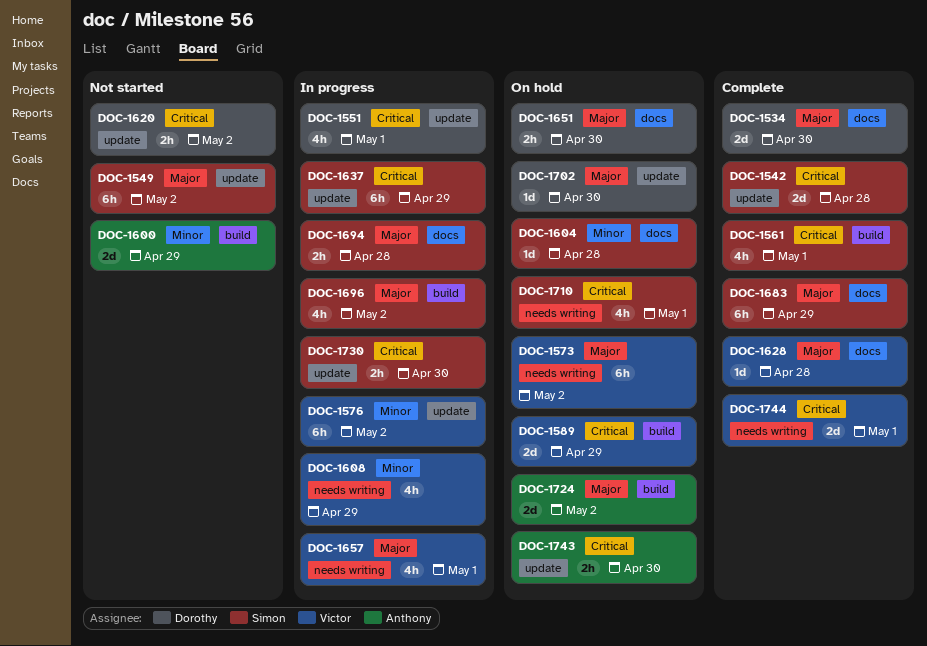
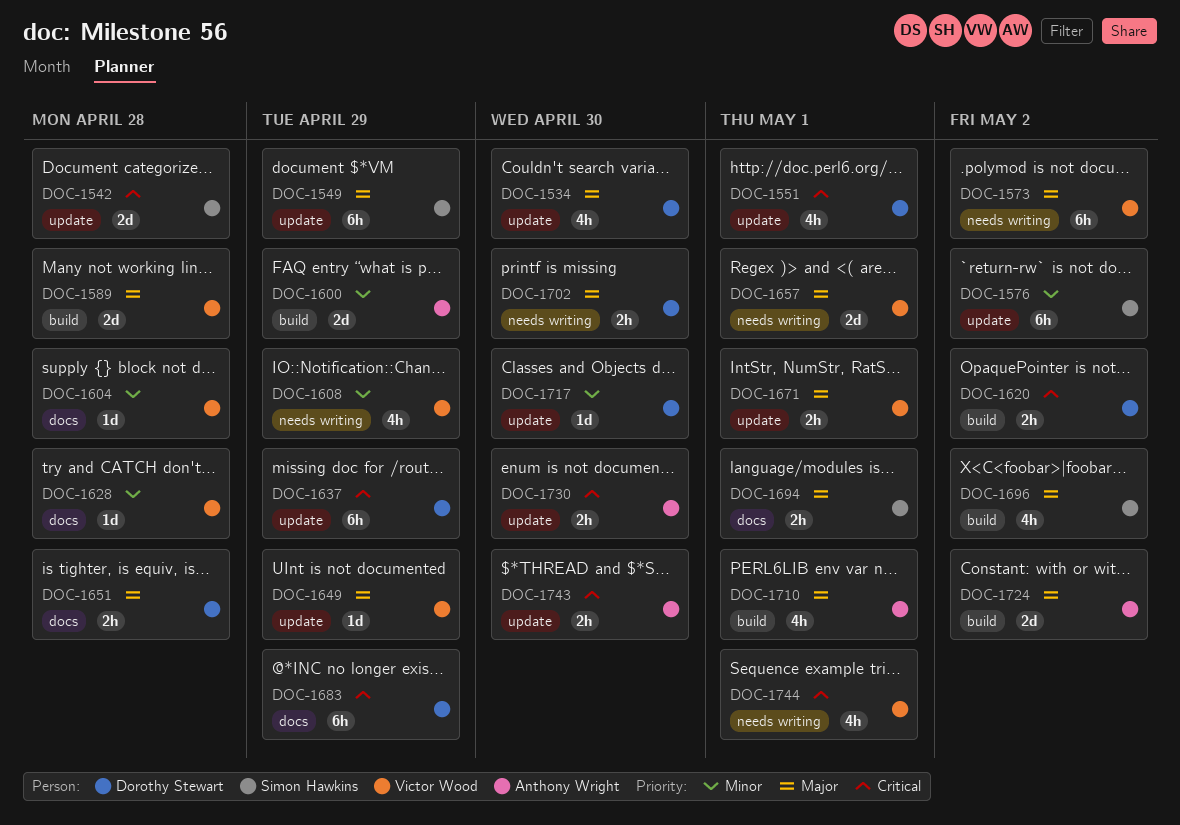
DOC-1534, label: docs -> update
DOC-1534, estimate: 2d -> 4h
DOC-1549, due: May 2 -> Apr 29
DOC-1561: present -> none
DOC-1576, owner: Victor Wood -> Simon Hawkins
DOC-1589, priority: Critical -> Major
DOC-1589, due: Apr 29 -> Apr 28
DOC-1604, owner: Simon Hawkins -> Victor Wood
DOC-1620, label: update -> build
DOC-1628, priority: Major -> Minor
DOC-1637, owner: Simon Hawkins -> Dorothy Stewart
DOC-1649: none -> present
DOC-1651, due: Apr 30 -> Apr 28
DOC-1657, estimate: 4h -> 2d
DOC-1671: none -> present
DOC-1683, owner: Simon Hawkins -> Dorothy Stewart
DOC-1683, priority: Major -> Critical
DOC-1694, due: Apr 28 -> May 1
DOC-1702, label: update -> needs writing
DOC-1702, estimate: 1d -> 2h
DOC-1710, owner: Simon Hawkins -> Anthony Wright
DOC-1710, priority: Critical -> Major
DOC-1710, label: needs writing -> build
DOC-1717: none -> present
DOC-1730, owner: Simon Hawkins -> Anthony Wright
DOC-1744, estimate: 2d -> 4h

